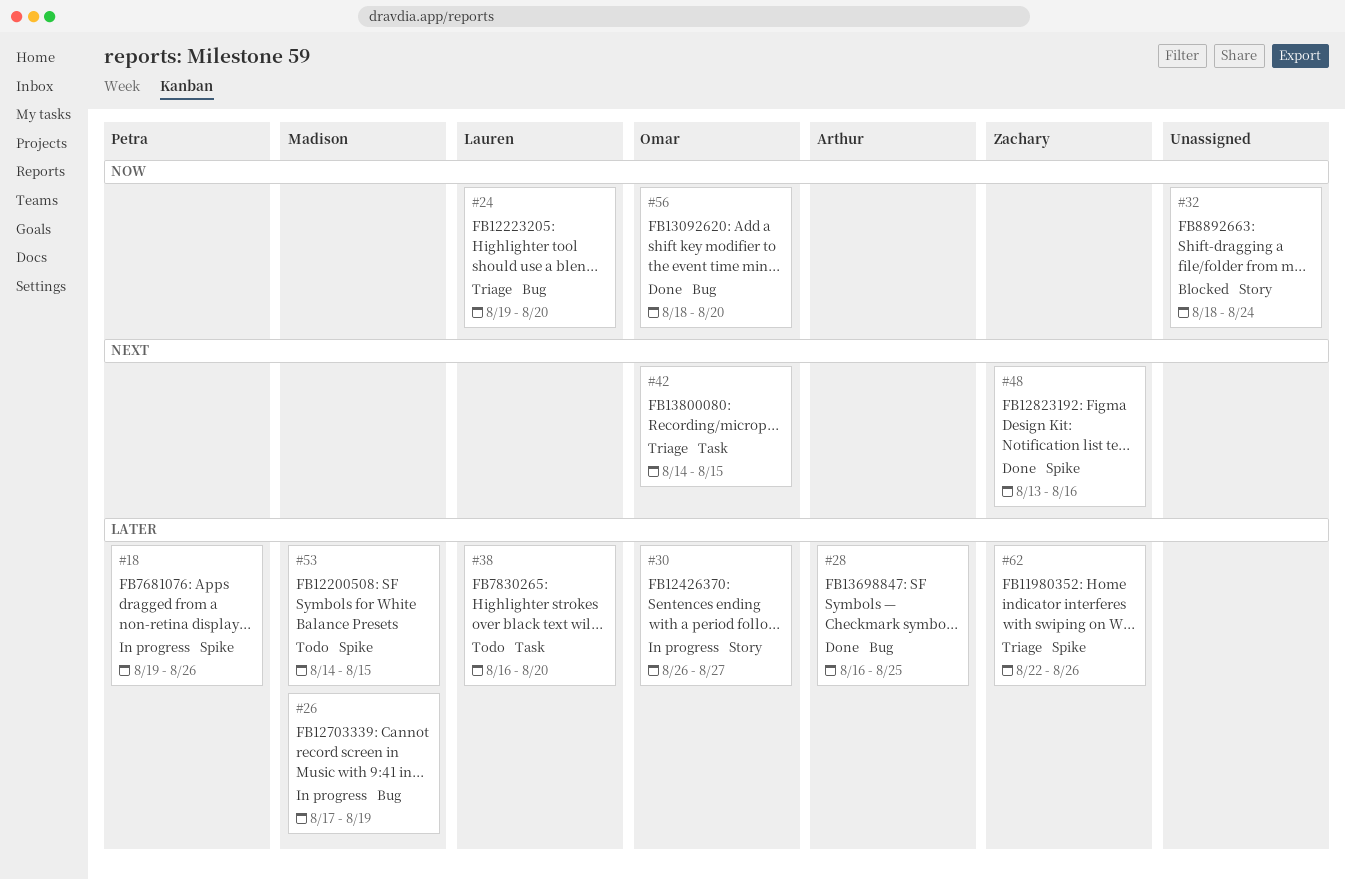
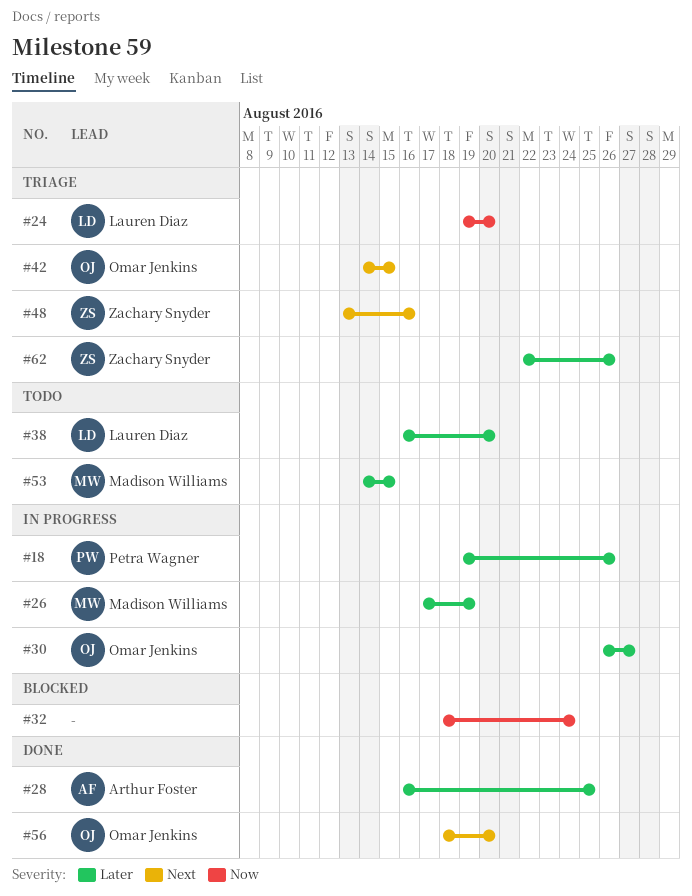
#48, status: Done -> Triage
#56, priority: Now -> Next

